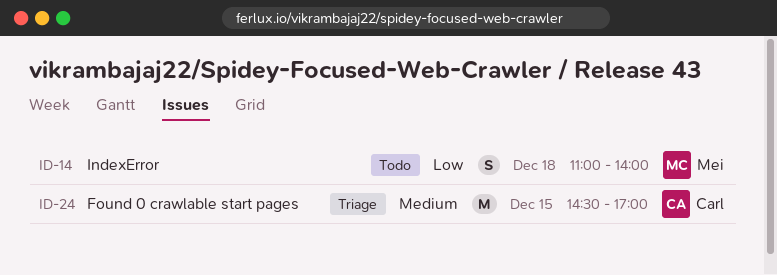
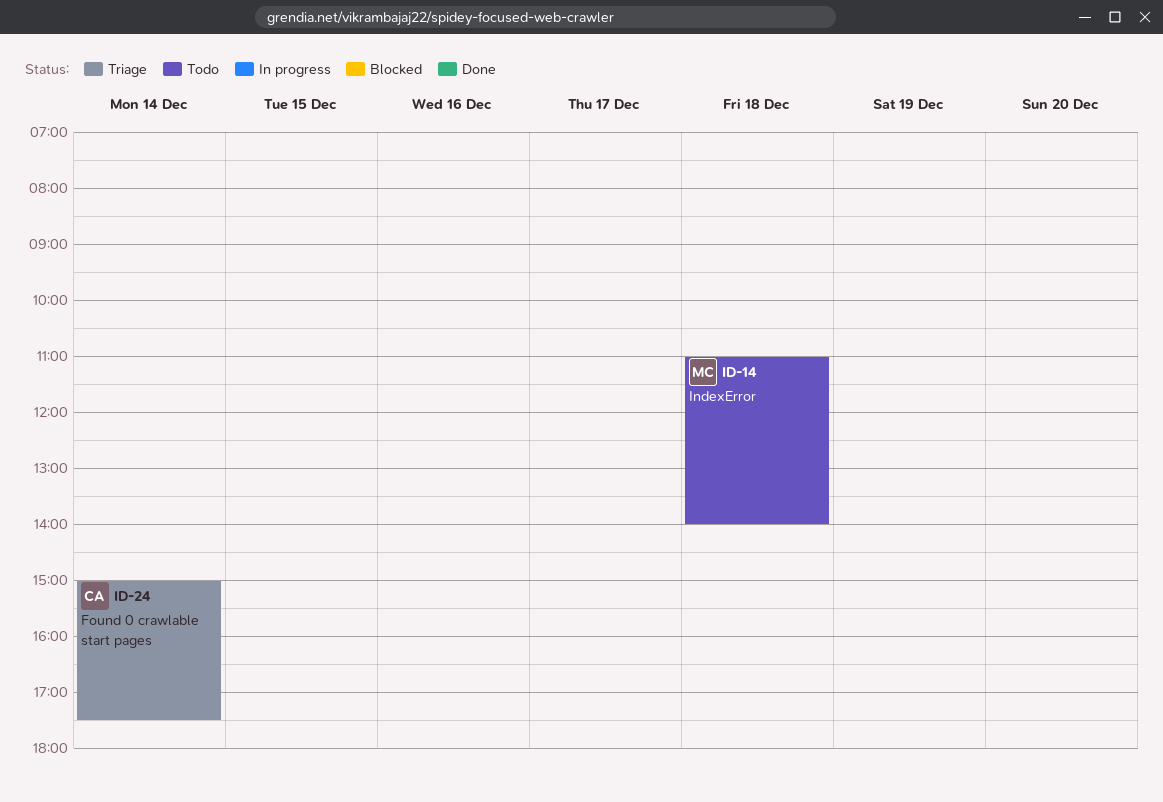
ID-24, day: Dec 15 -> Dec 14
ID-24, begins: 14:30 -> 15:00
ID-24, ends: 17:00 -> 17:30

